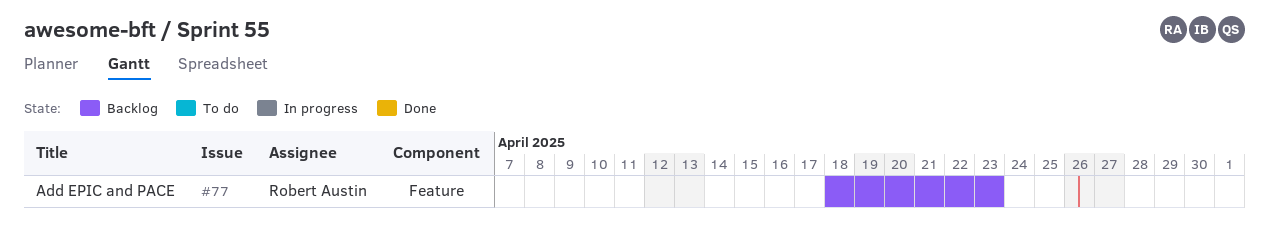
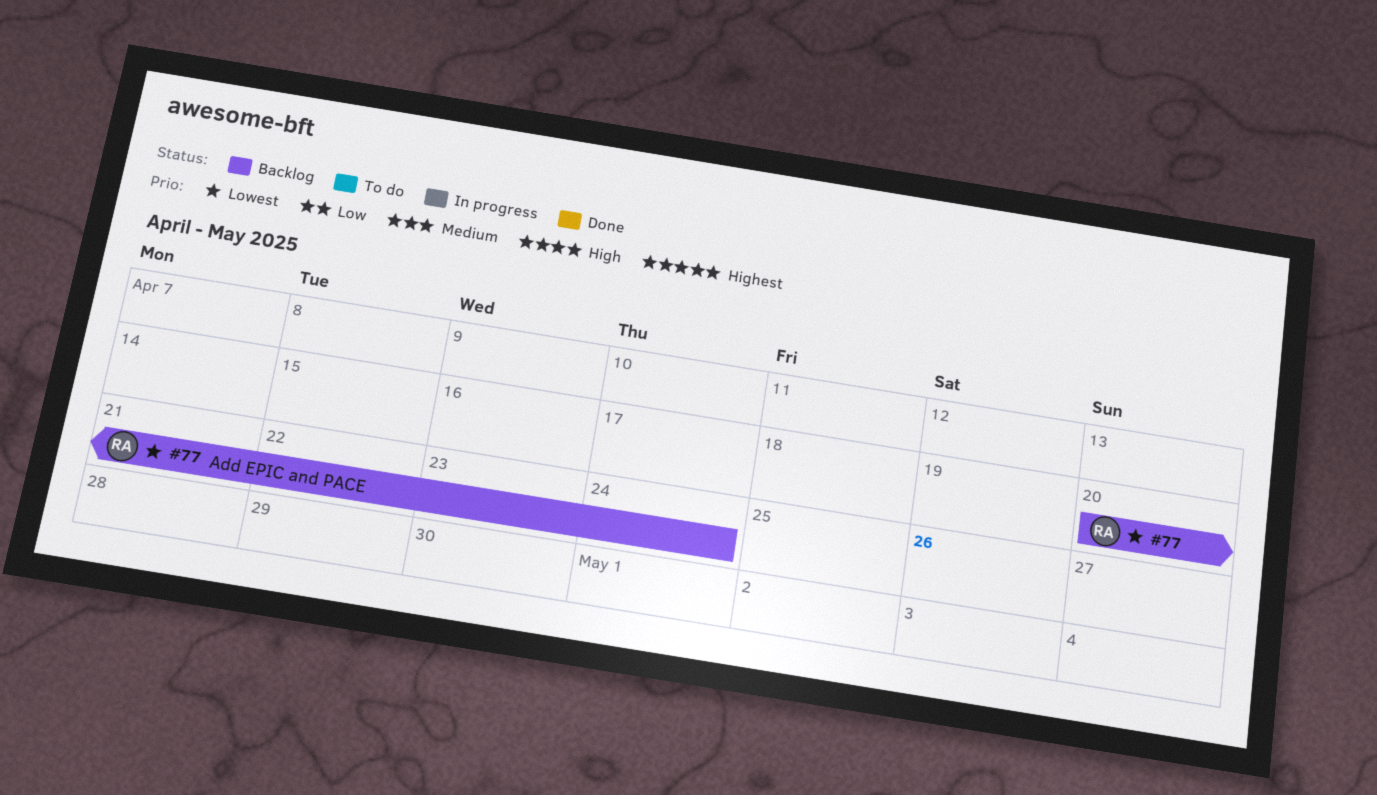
#77, start: Apr 18 -> Apr 20
#77, due: Apr 23 -> Apr 24

